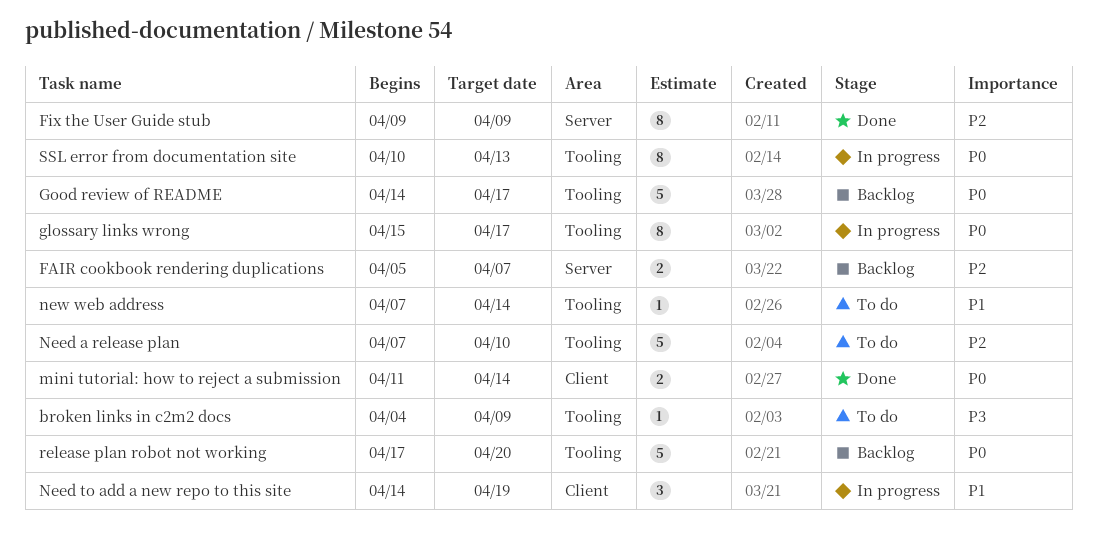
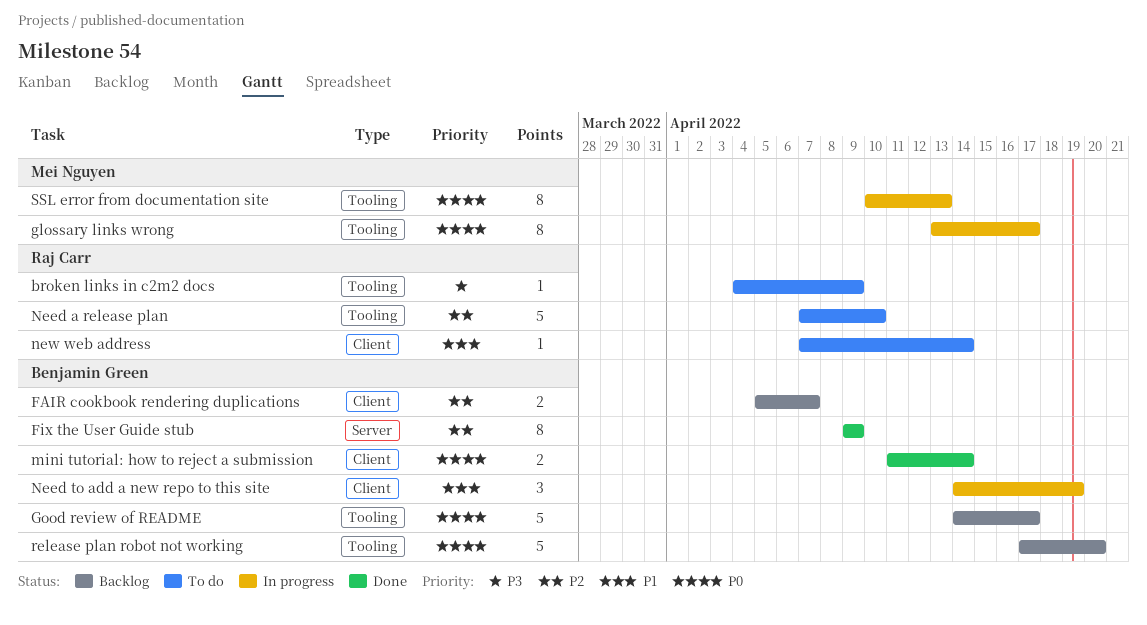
FAIR cookbook rendering duplications, label: Server -> Client
glossary links wrong, start: Apr 15 -> Apr 13
new web address, label: Tooling -> Client

